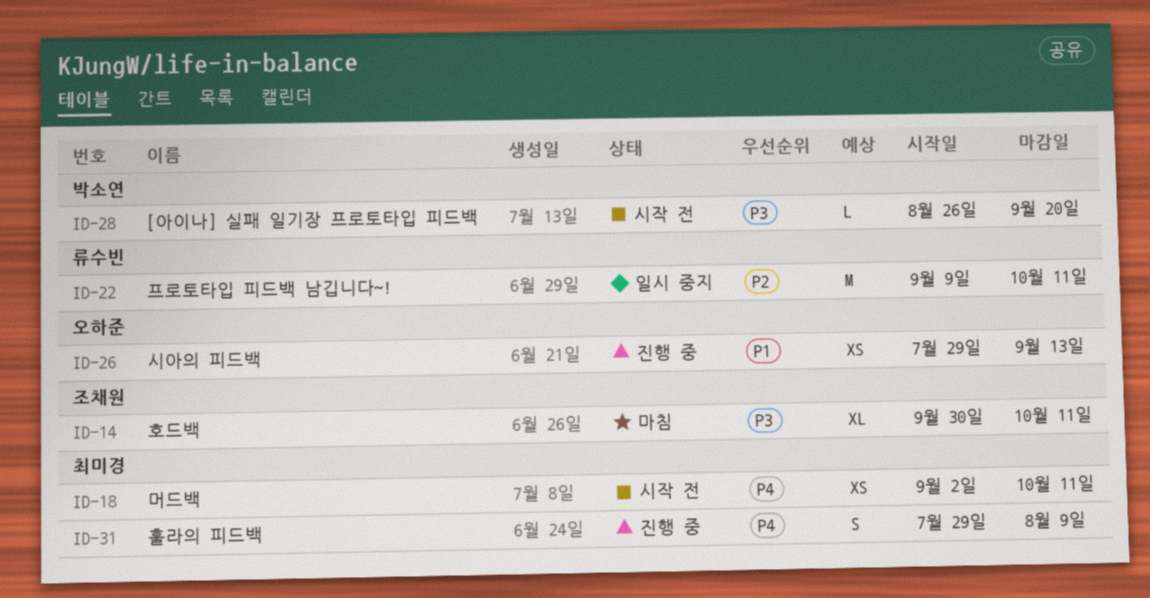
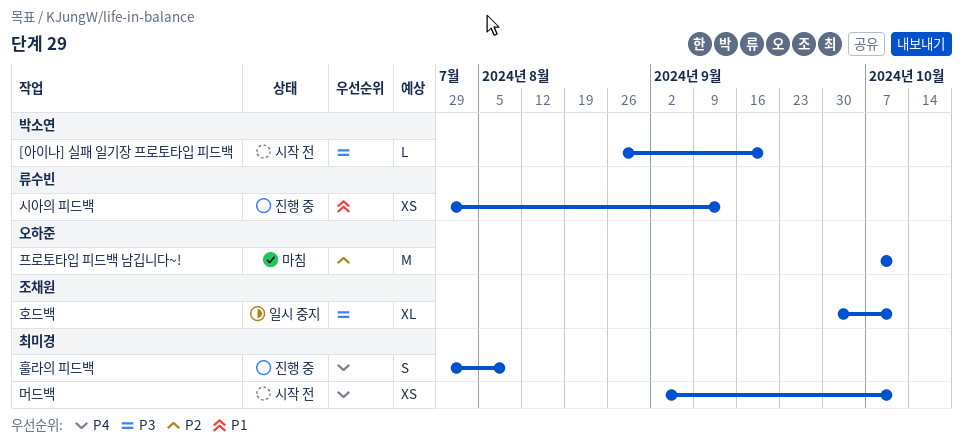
시아의 피드백, owner: 오하준 -> 류수빈
프로토타입 피드백 남깁니다~!, status: 일시 중지 -> 마침
프로토타입 피드백 남깁니다~!, owner: 류수빈 -> 오하준
프로토타입 피드백 남깁니다~!, start: Sep 9 -> Oct 7
호드백, status: 마침 -> 일시 중지

